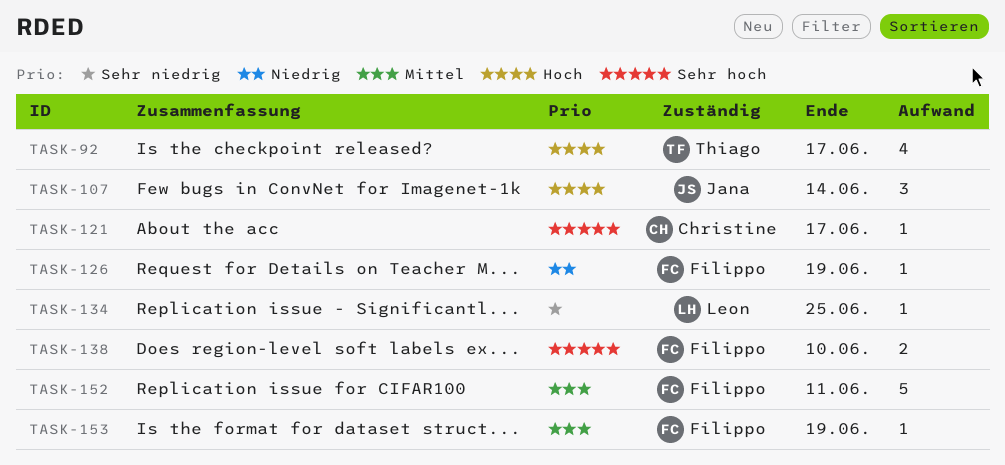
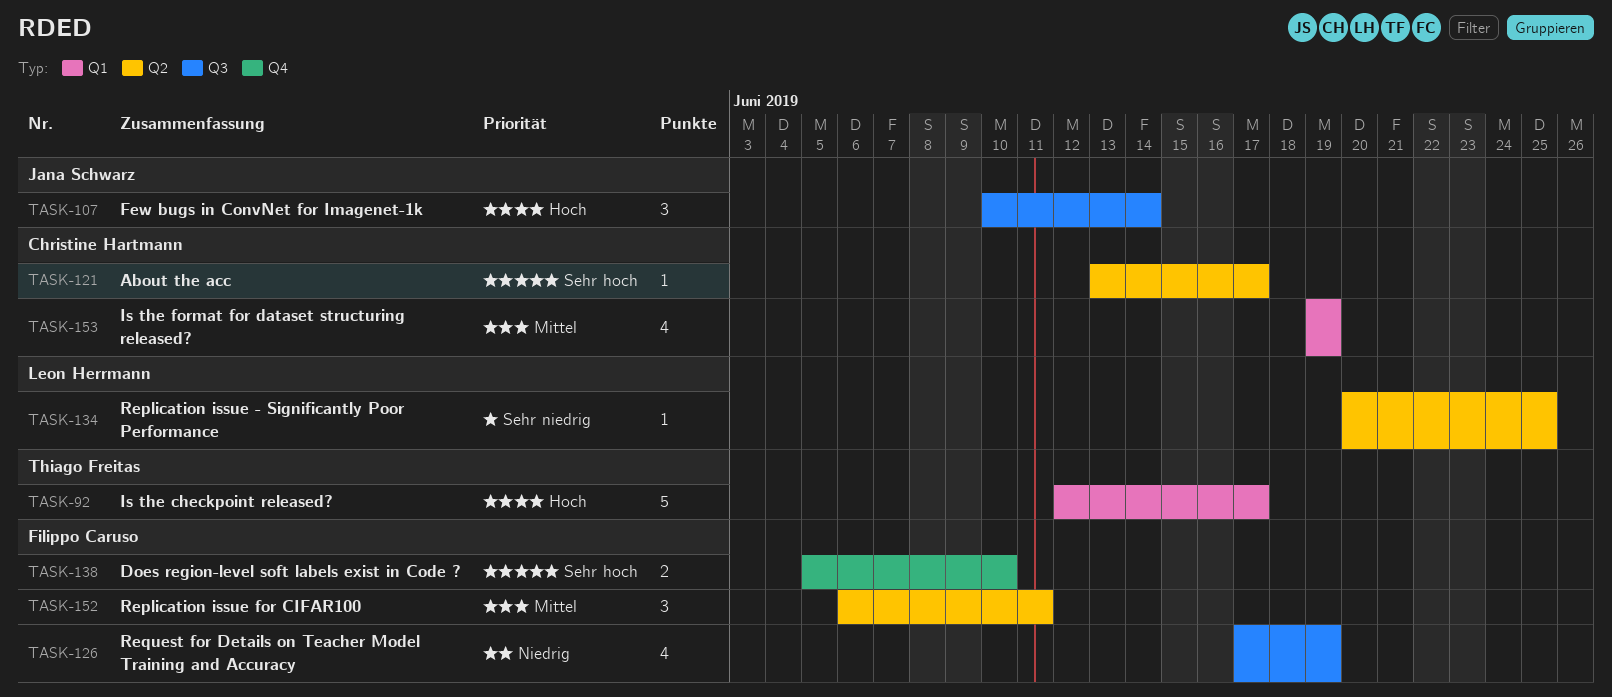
TASK-92, estimate: 4 -> 5
TASK-126, estimate: 1 -> 4
TASK-152, estimate: 5 -> 3
TASK-153, owner: Filippo Caruso -> Christine Hartmann
TASK-153, estimate: 1 -> 4

